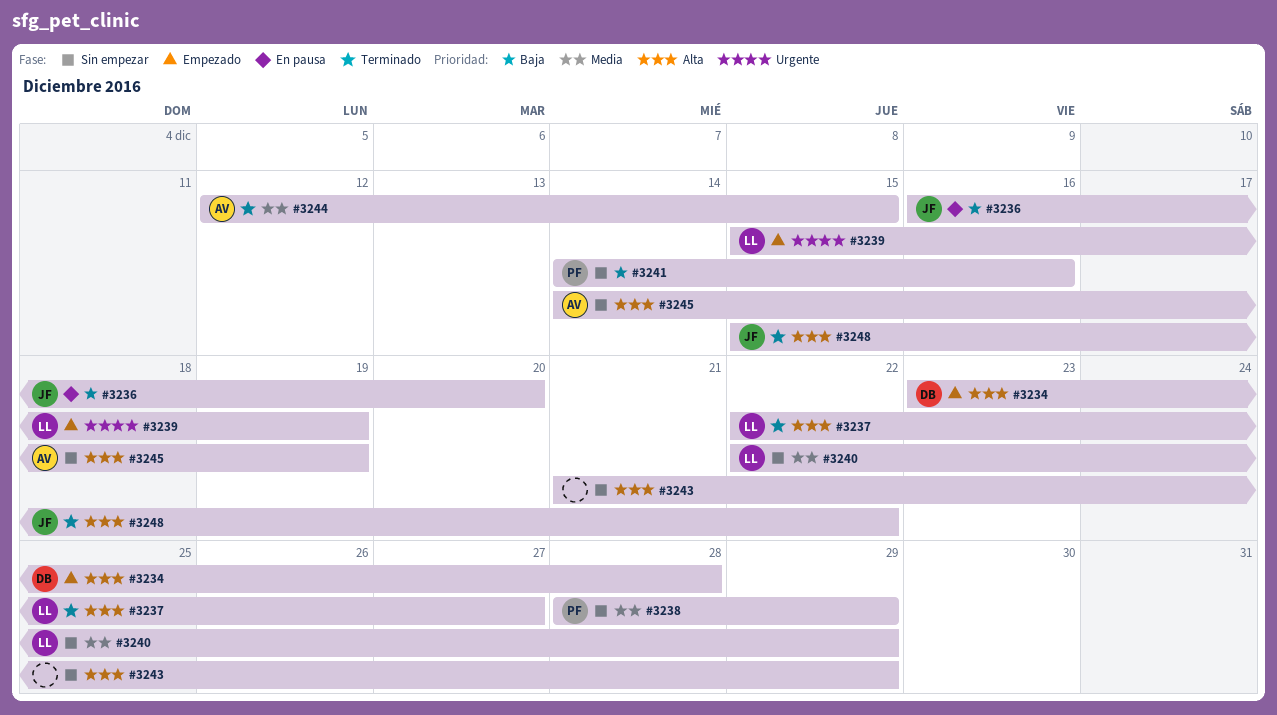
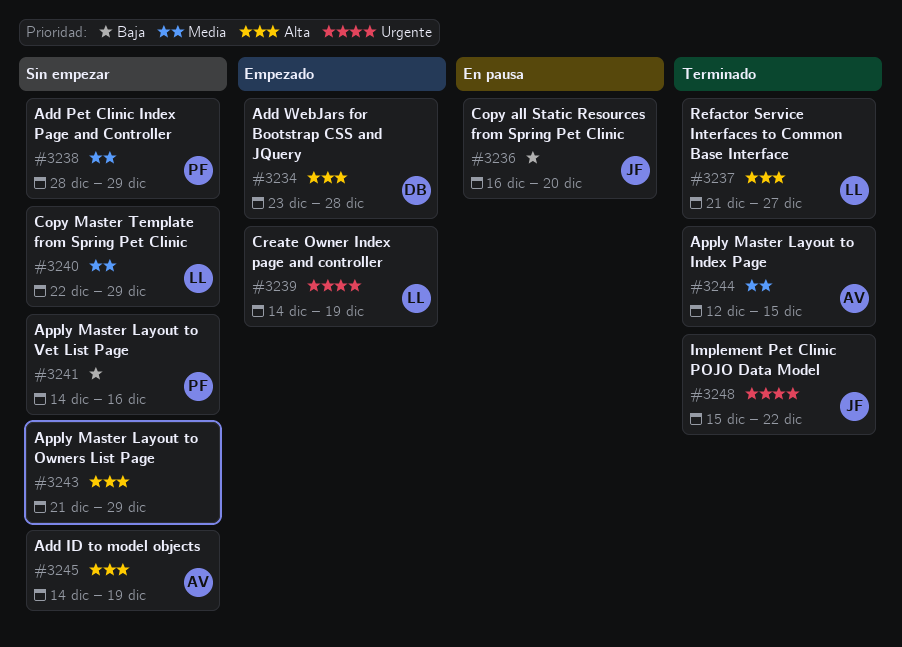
#3237, start: Dec 22 -> Dec 21
#3239, start: Dec 15 -> Dec 14
#3248, priority: Alta -> Urgente

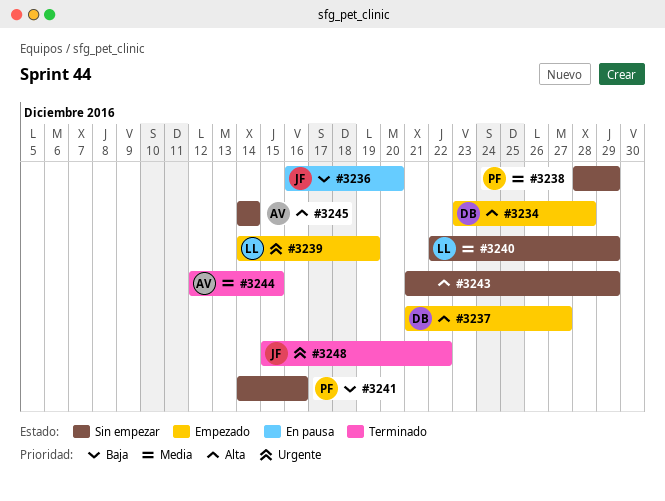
#3237, status: Terminado -> Empezado
#3237, owner: LL -> DB
#3245, due: Dec 19 -> Dec 14

